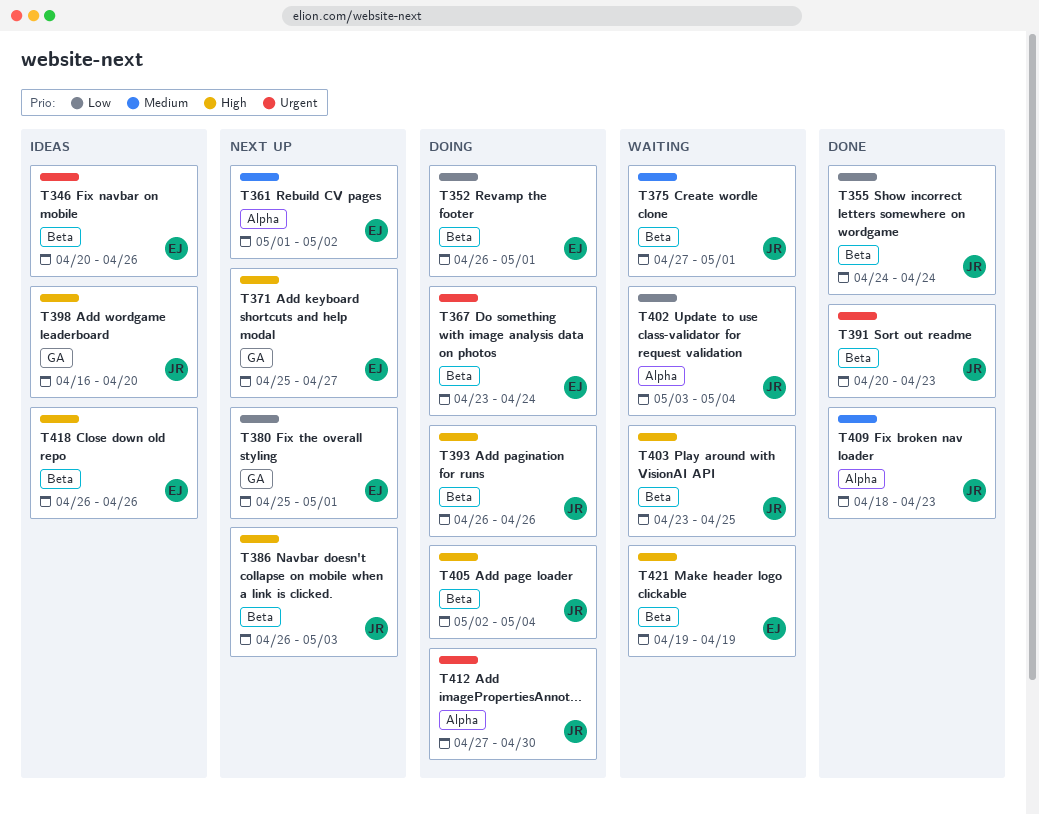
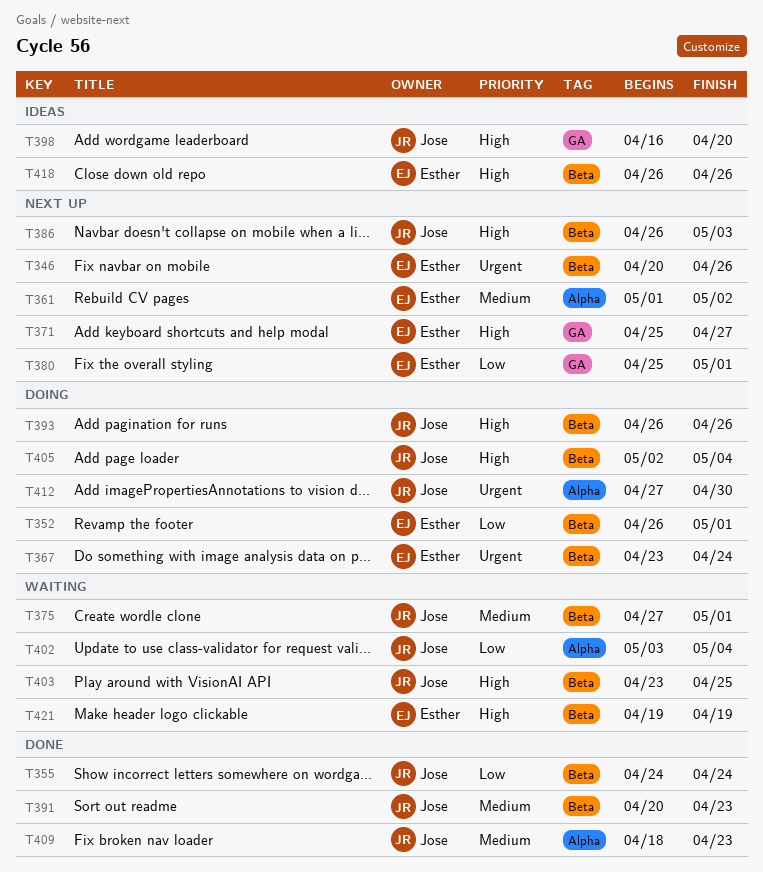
T346, status: Ideas -> Next up
T391, priority: Urgent -> Medium

